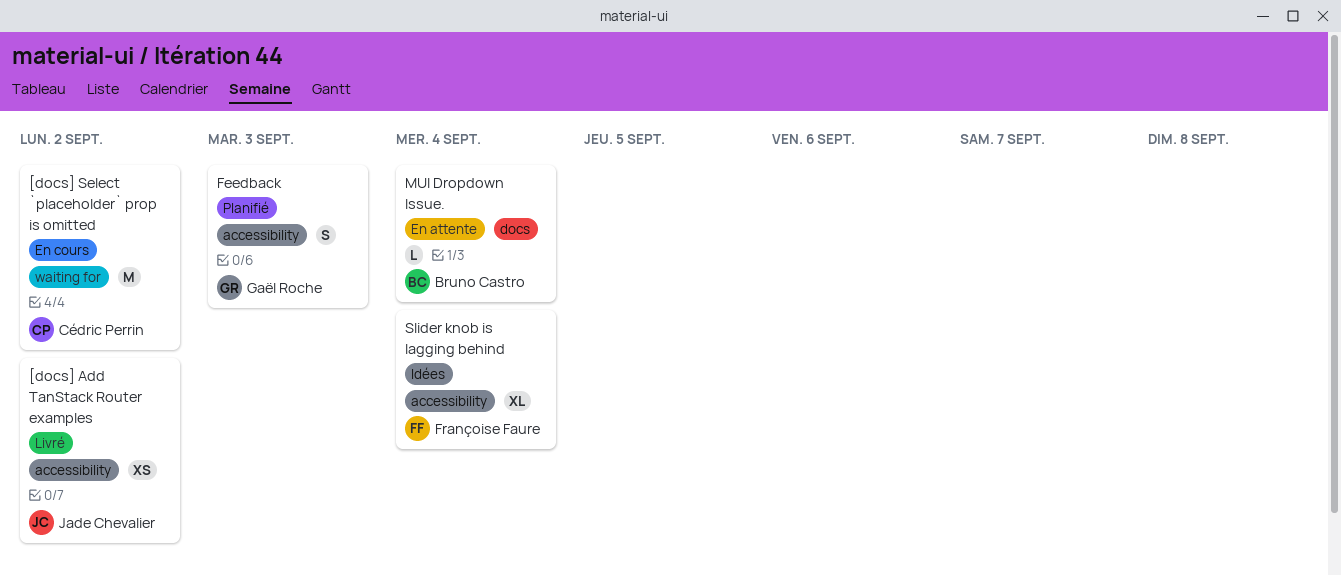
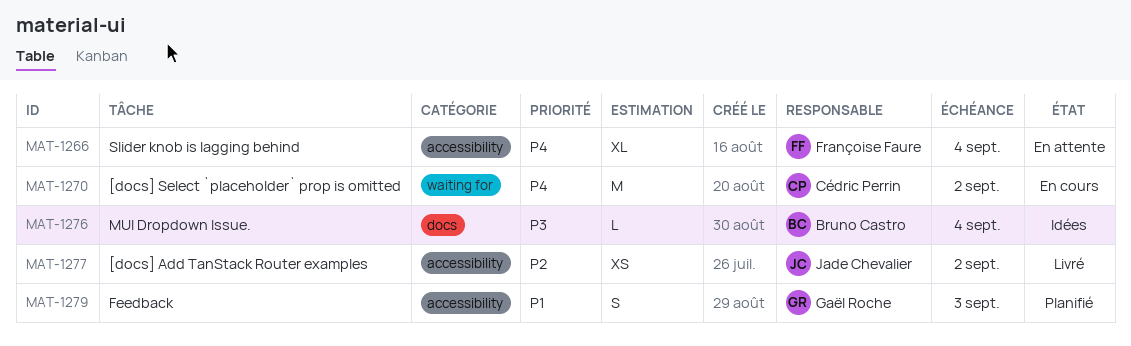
MUI Dropdown Issue., status: En attente -> Idées
Slider knob is lagging behind, status: Idées -> En attente

